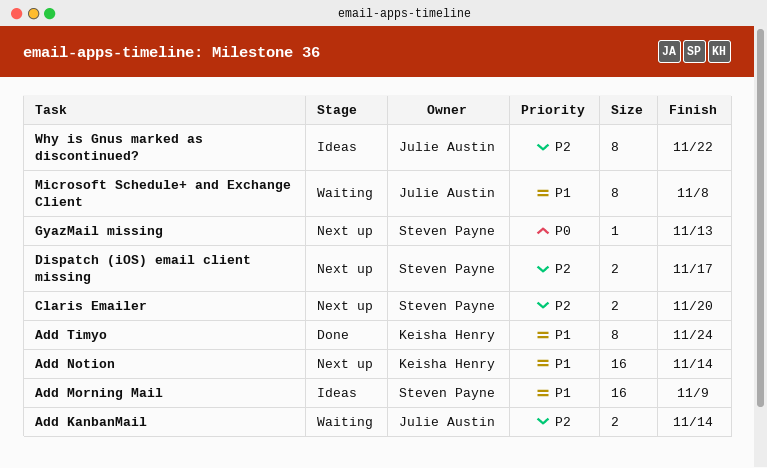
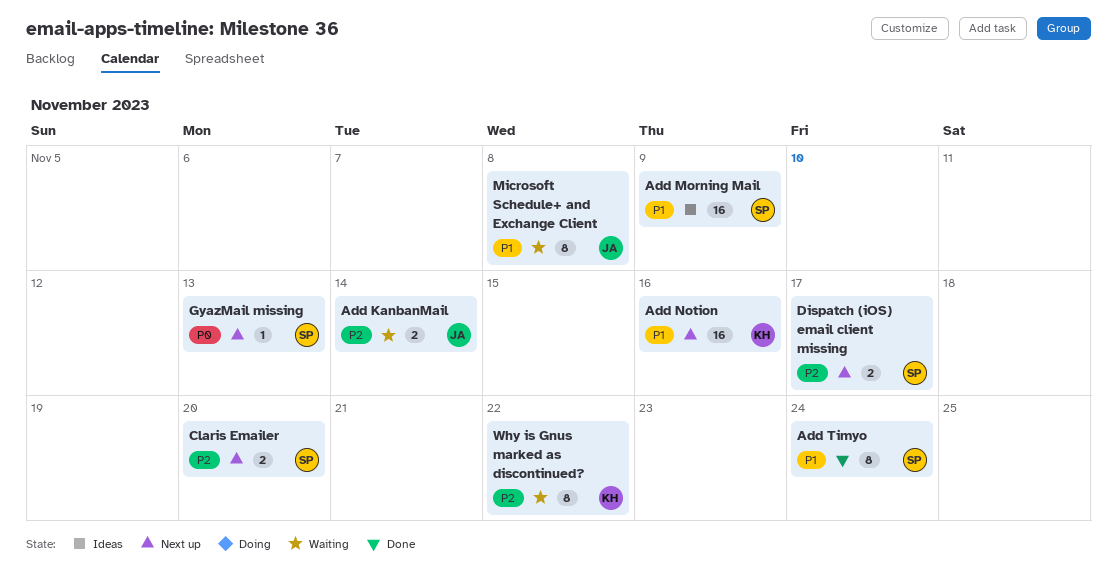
Add Notion, due: Nov 14 -> Nov 16
Add Timyo, owner: Keisha Henry -> Steven Payne
Why is Gnus marked as discontinued?, status: Ideas -> Waiting
Why is Gnus marked as discontinued?, owner: Julie Austin -> Keisha Henry

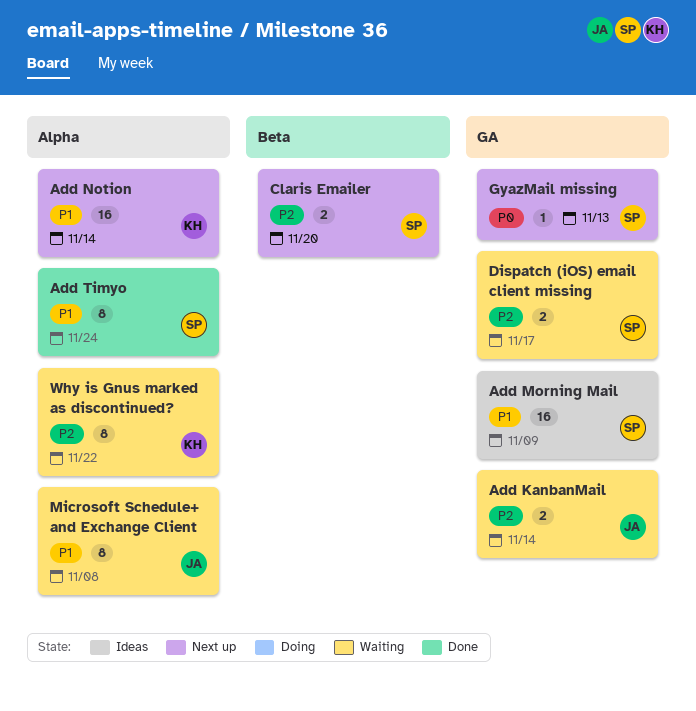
Add Notion, due: Nov 16 -> Nov 14
Dispatch (iOS) email client missing, status: Next up -> Waiting

